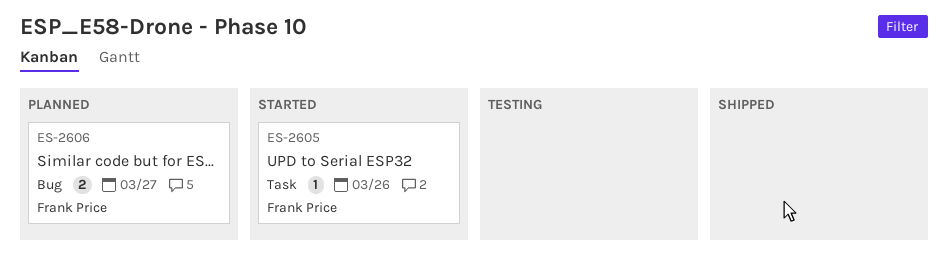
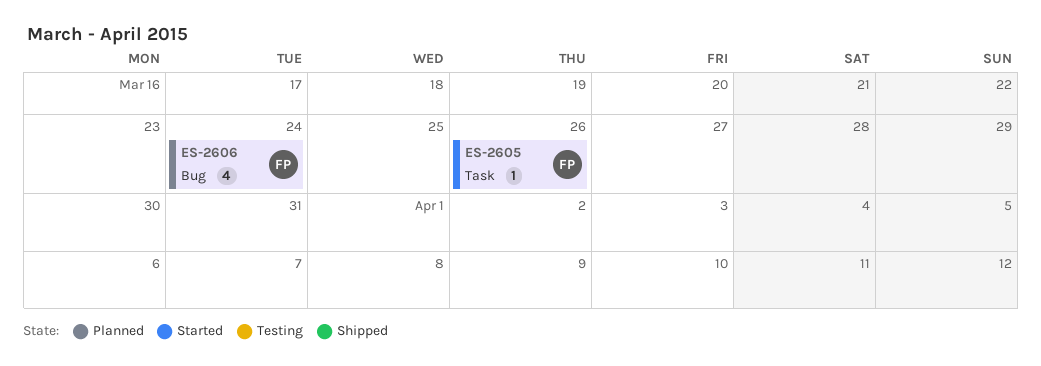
ES-2606, estimate: 2 -> 4
ES-2606, due: Mar 27 -> Mar 24

